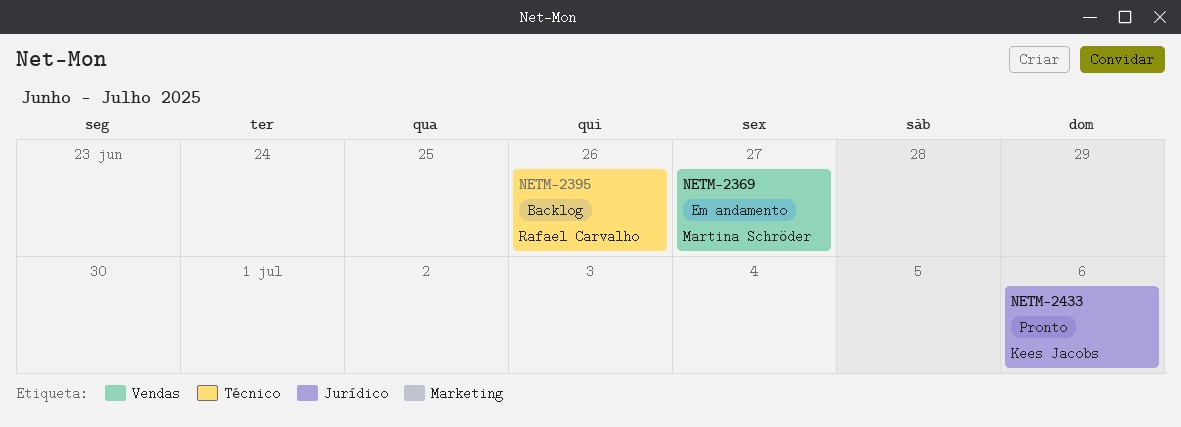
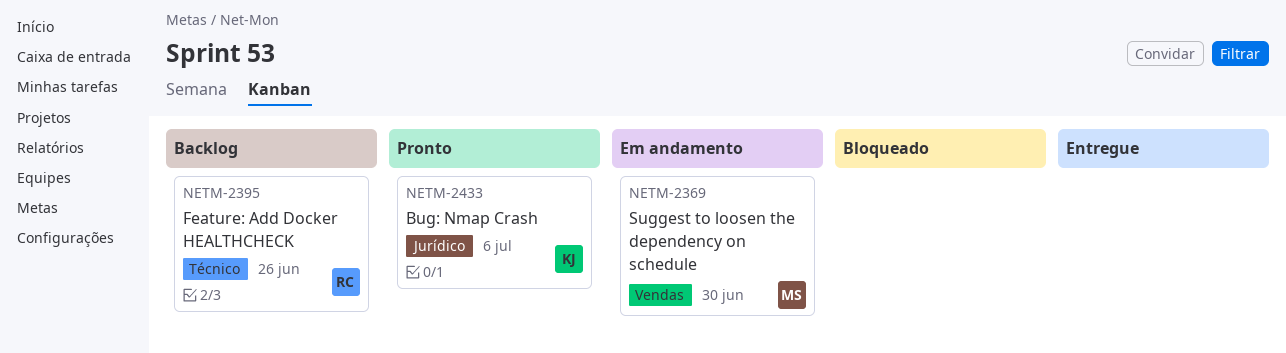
NETM-2369, due: Jun 27 -> Jun 30

